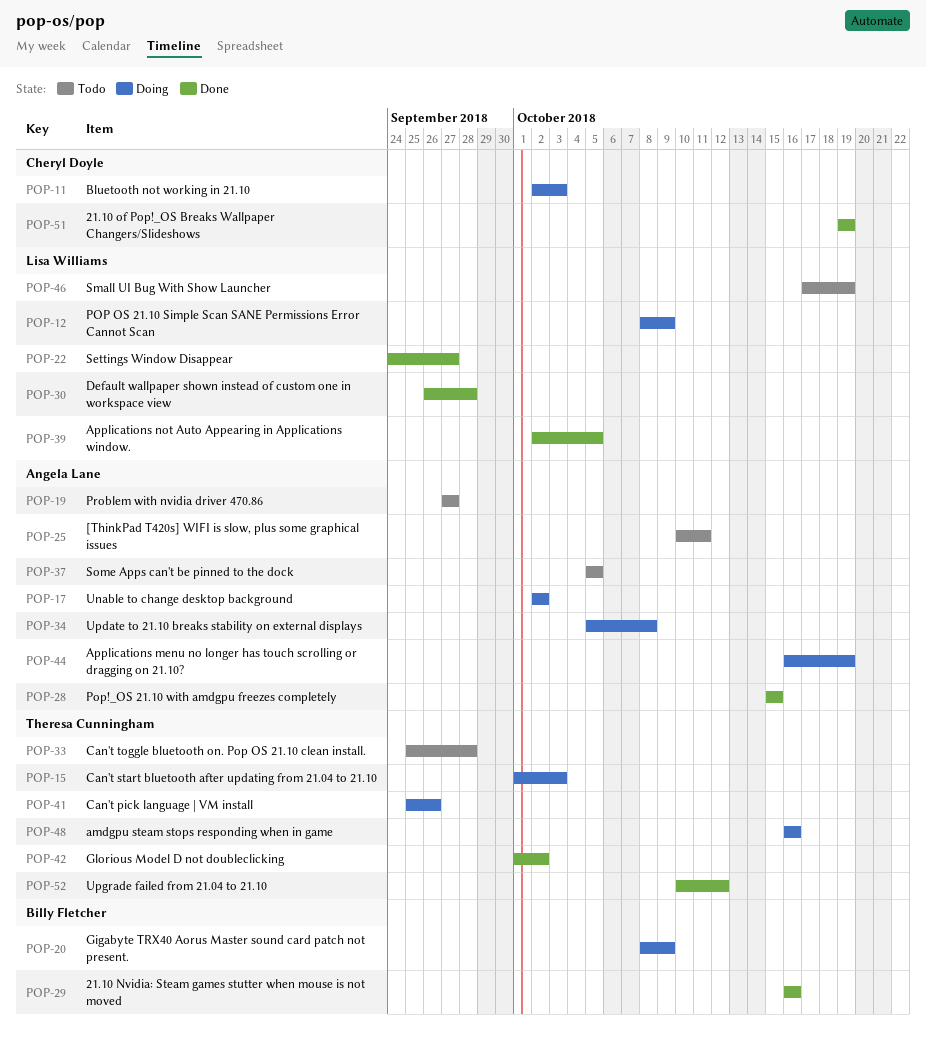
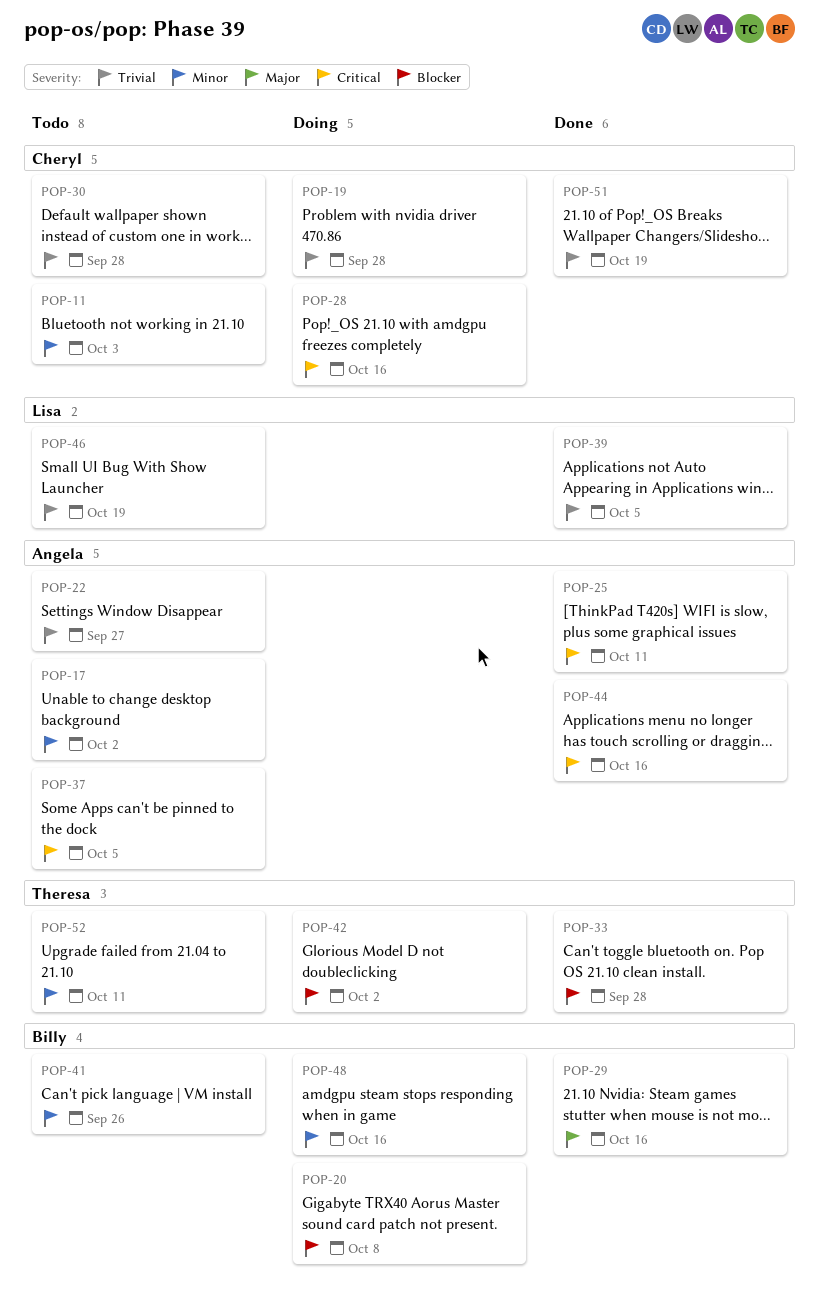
POP-11, status: Doing -> Todo
POP-12: present -> none
POP-15: present -> none
POP-17, status: Doing -> Todo
POP-19, status: Todo -> Doing
POP-19, owner: Angela Lane -> Cheryl Doyle
POP-19, due: Sep 27 -> Sep 28
POP-20, due: Oct 9 -> Oct 8
POP-22, status: Done -> Todo
POP-22, owner: Lisa Williams -> Angela Lane
POP-25, status: Todo -> Done
POP-28, status: Done -> Doing
POP-28, owner: Angela Lane -> Cheryl Doyle
POP-28, due: Oct 15 -> Oct 16
POP-30, status: Done -> Todo
POP-30, owner: Lisa Williams -> Cheryl Doyle
POP-33, status: Todo -> Done
POP-34: present -> none
POP-41, status: Doing -> Todo
POP-41, owner: Theresa Cunningham -> Billy Fletcher
POP-42, status: Done -> Doing
POP-44, status: Doing -> Done
POP-44, due: Oct 19 -> Oct 16
POP-48, owner: Theresa Cunningham -> Billy Fletcher
POP-52, status: Done -> Todo
POP-52, due: Oct 12 -> Oct 11

